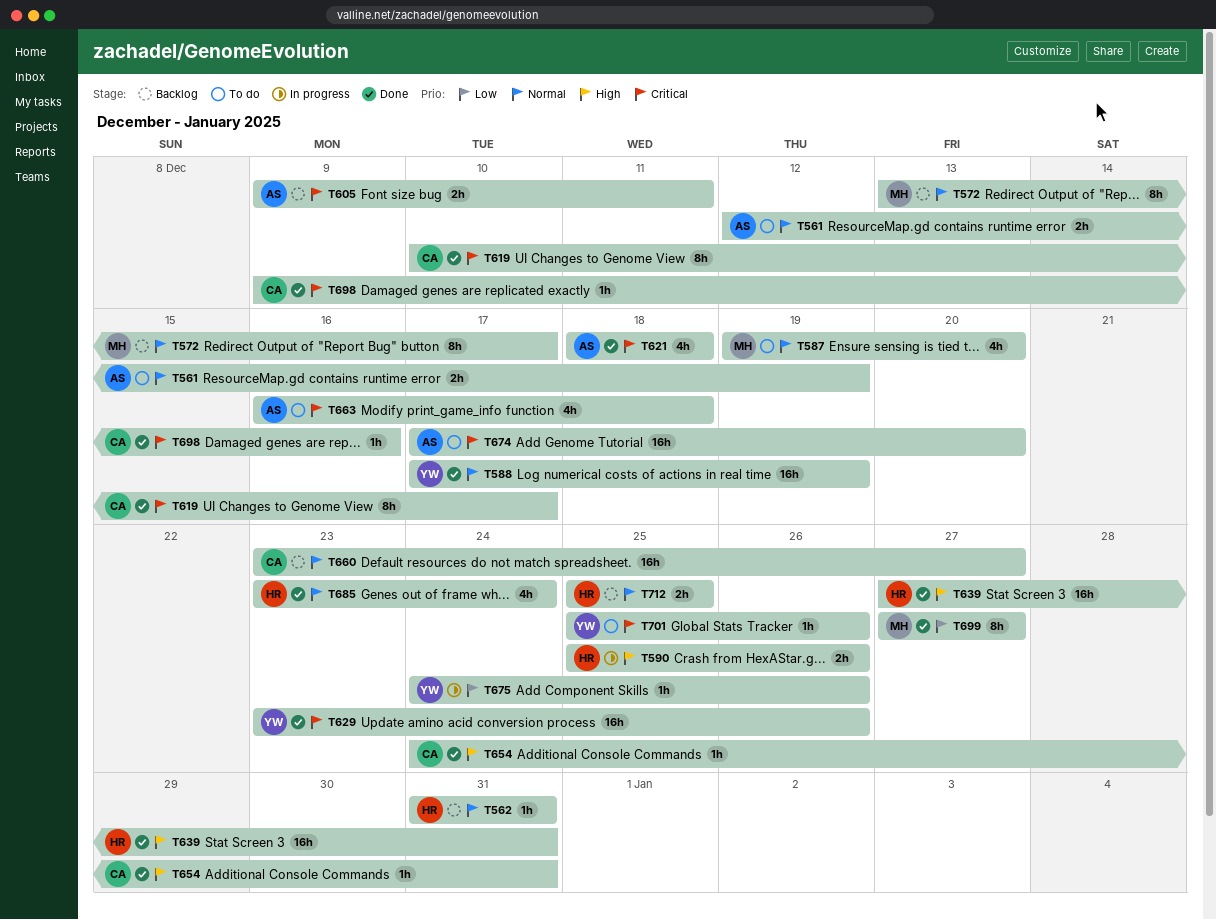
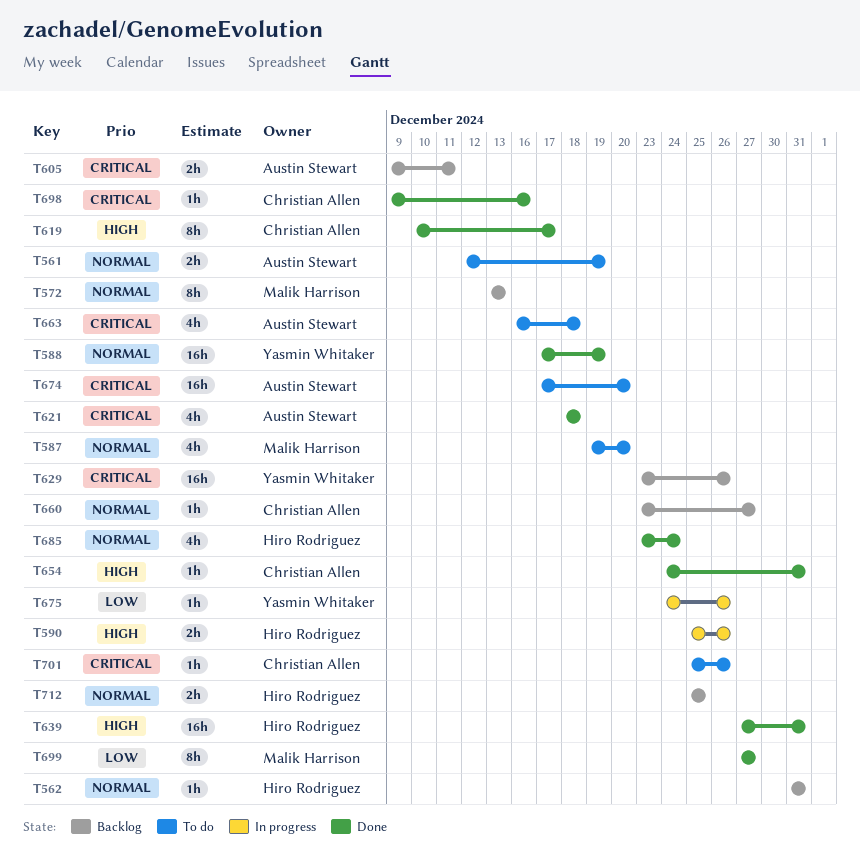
T572, due: Dec 17 -> Dec 13
T619, priority: Critical -> High
T629, status: Done -> Backlog
T660, estimate: 16h -> 1h
T701, owner: Yasmin Whitaker -> Christian Allen

